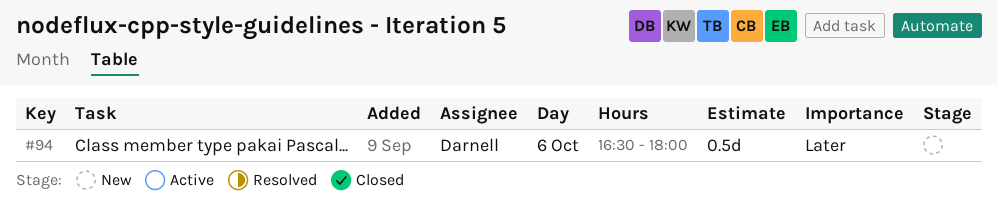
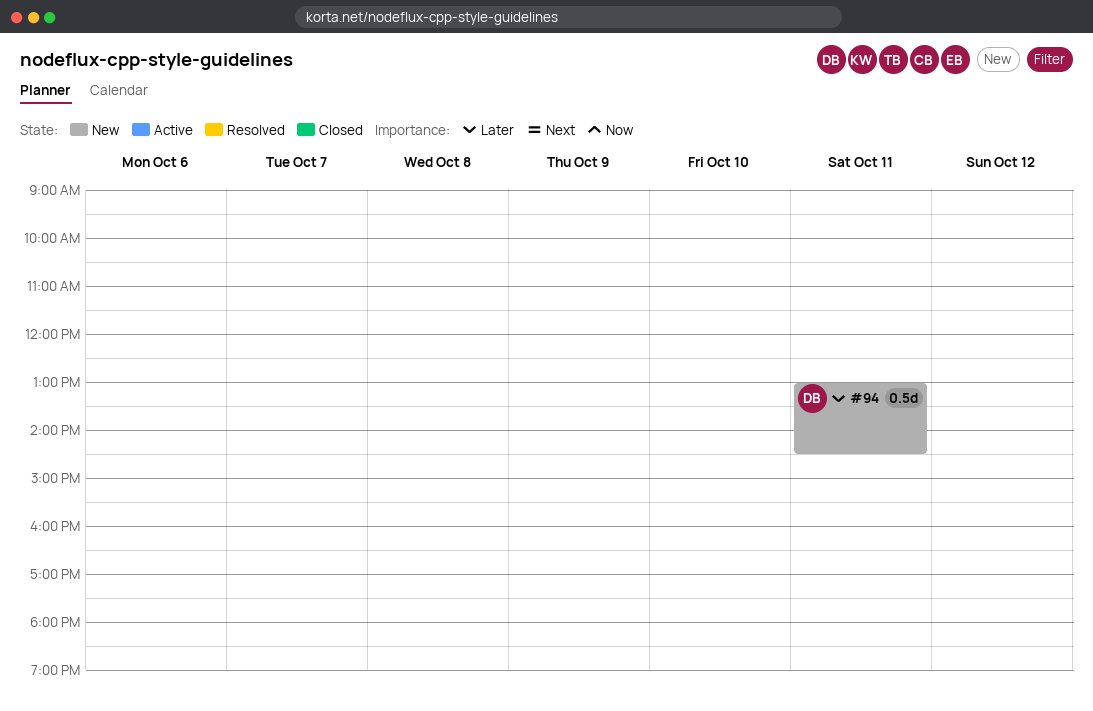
#94, day: Oct 6 -> Oct 11
#94, begins: 16:30 -> 13:00
#94, ends: 18:00 -> 14:30

